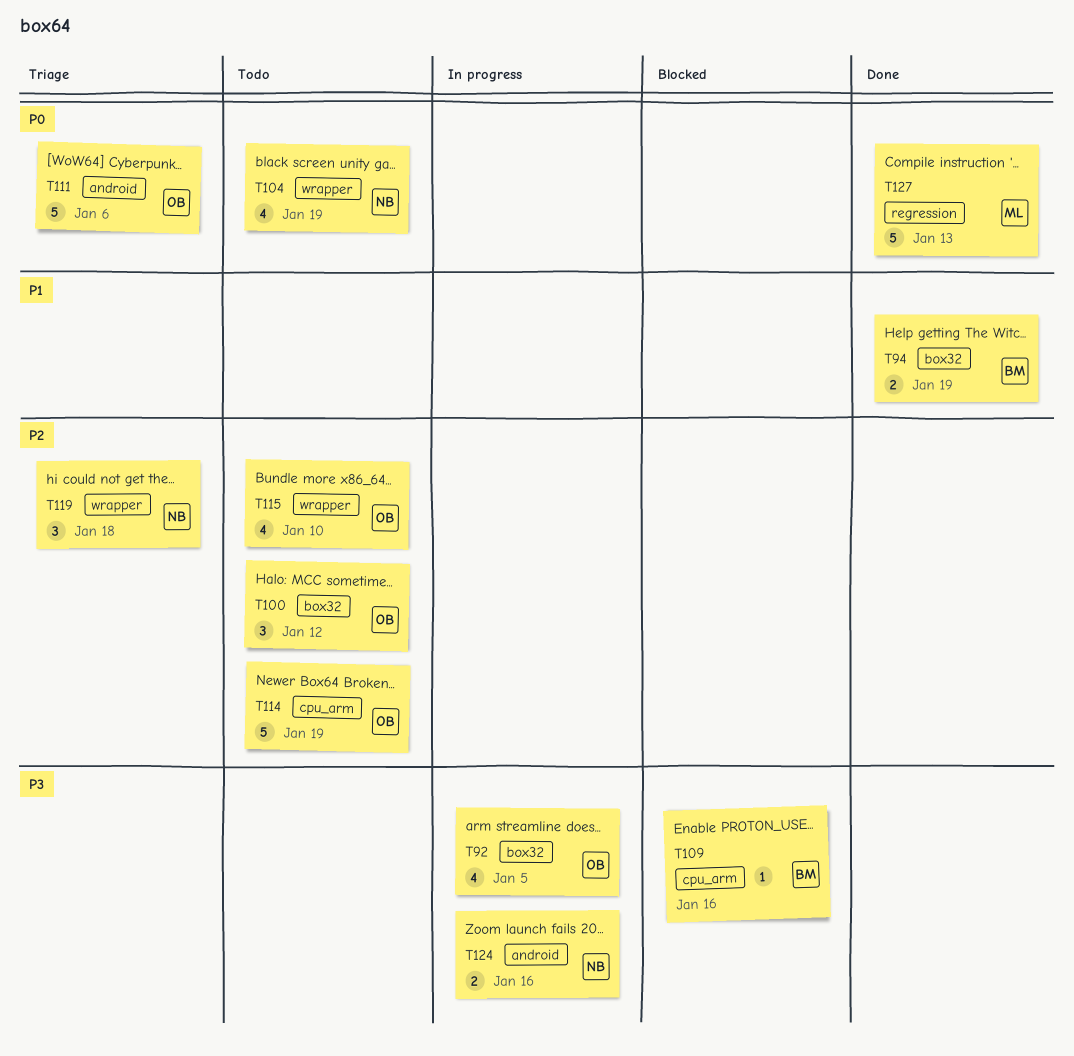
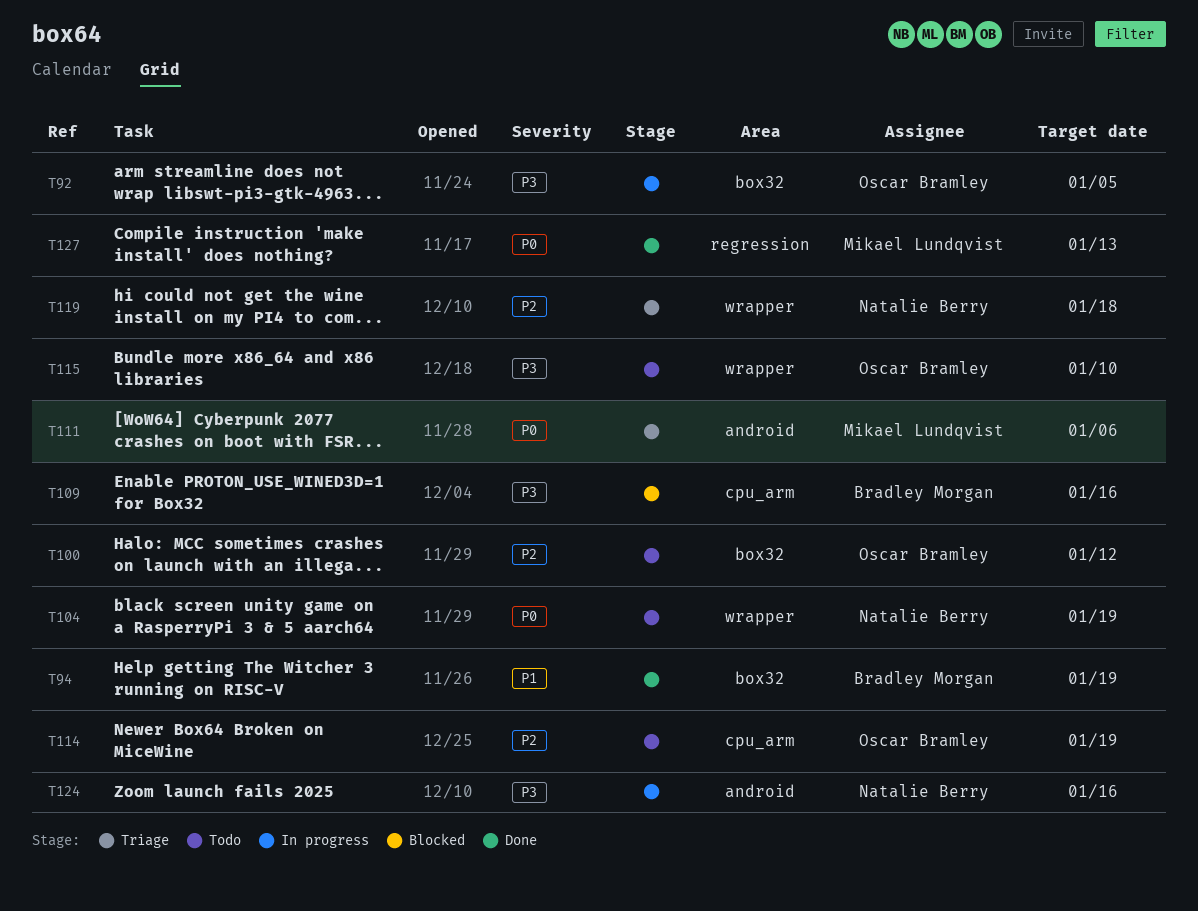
T111, owner: Oscar Bramley -> Mikael Lundqvist
T115, priority: P2 -> P3

